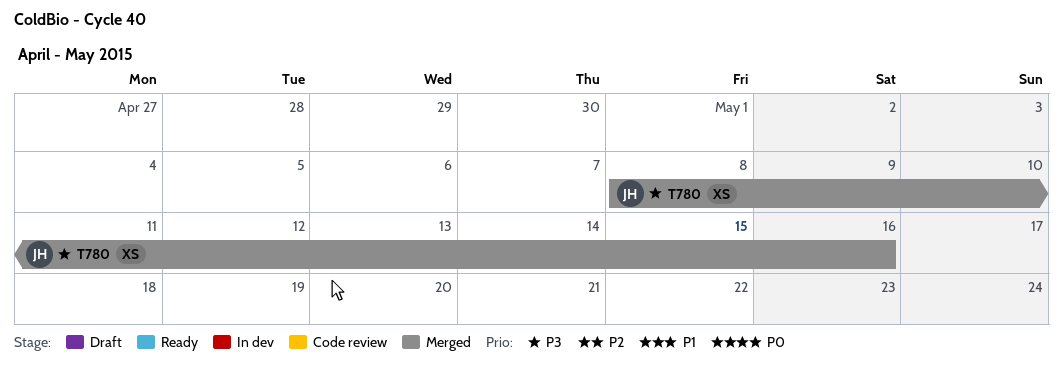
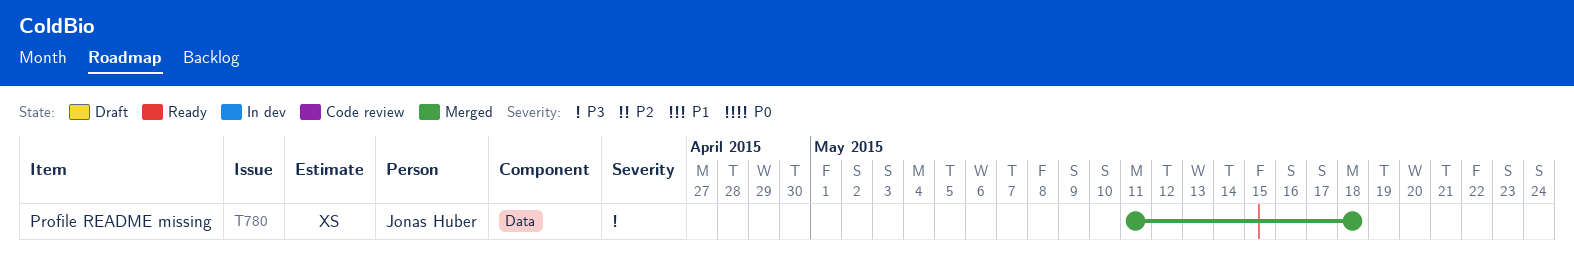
T780, start: May 8 -> May 11
T780, due: May 16 -> May 18

